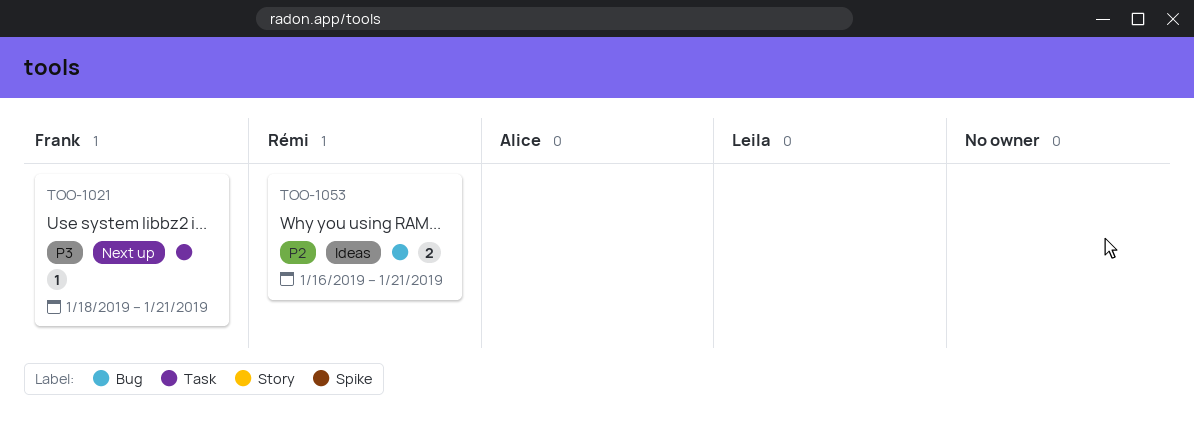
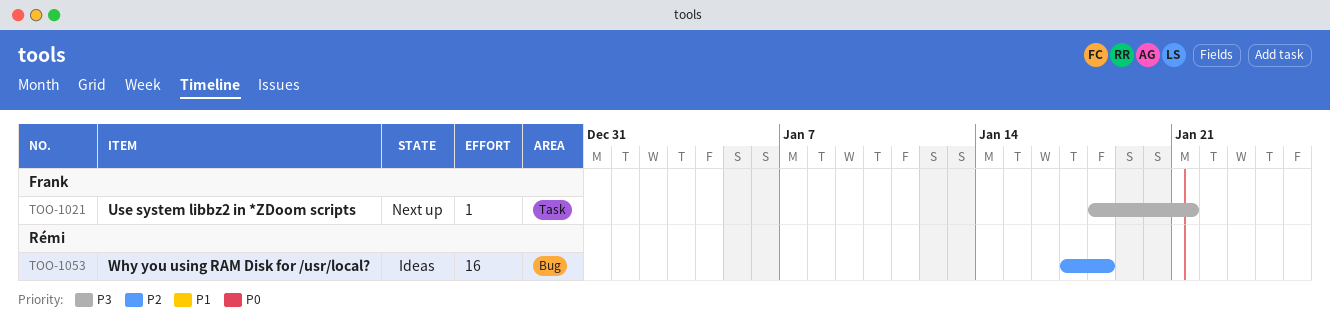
TOO-1053, estimate: 2 -> 16
TOO-1053, start: Jan 16 -> Jan 17
TOO-1053, due: Jan 21 -> Jan 18

